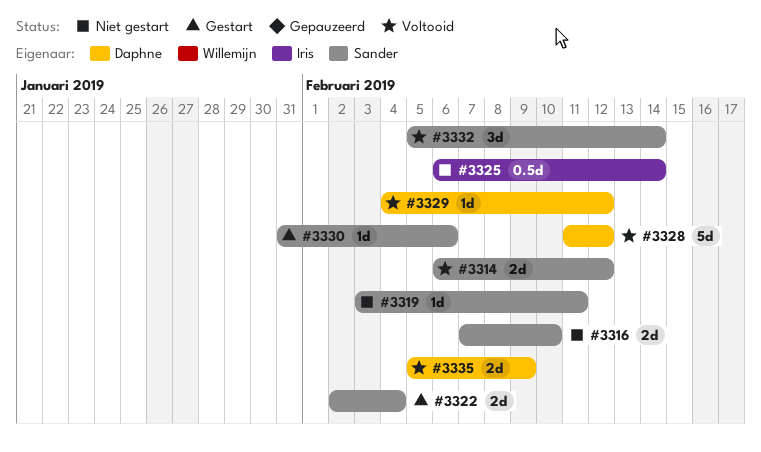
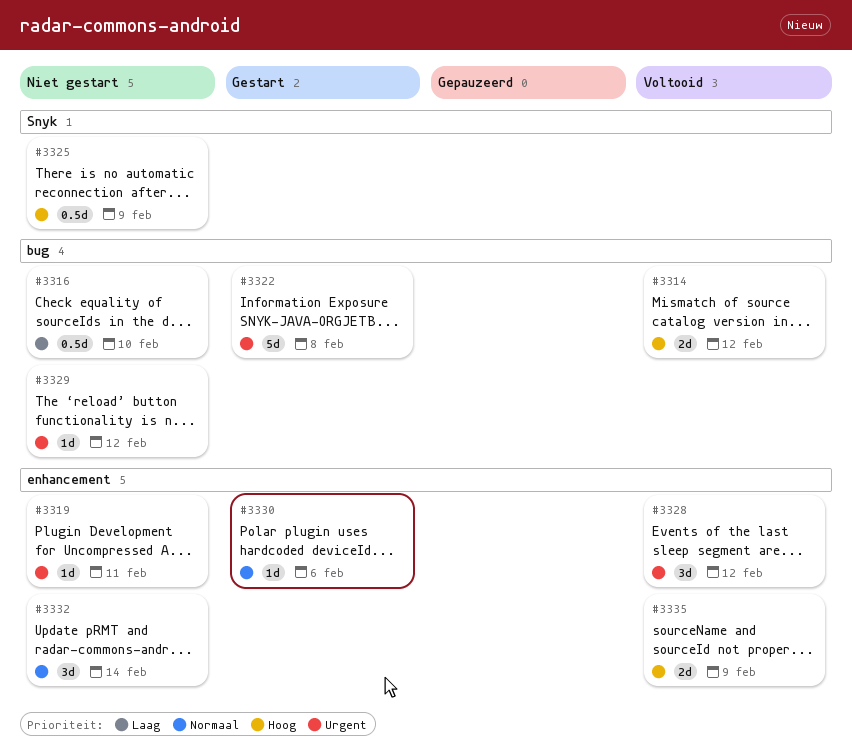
#3316, estimate: 2d -> 0.5d
#3322, estimate: 2d -> 5d
#3322, due: Feb 4 -> Feb 8
#3325, due: Feb 14 -> Feb 9
#3328, estimate: 5d -> 3d
#3329, status: Voltooid -> Niet gestart
#3332, status: Voltooid -> Niet gestart

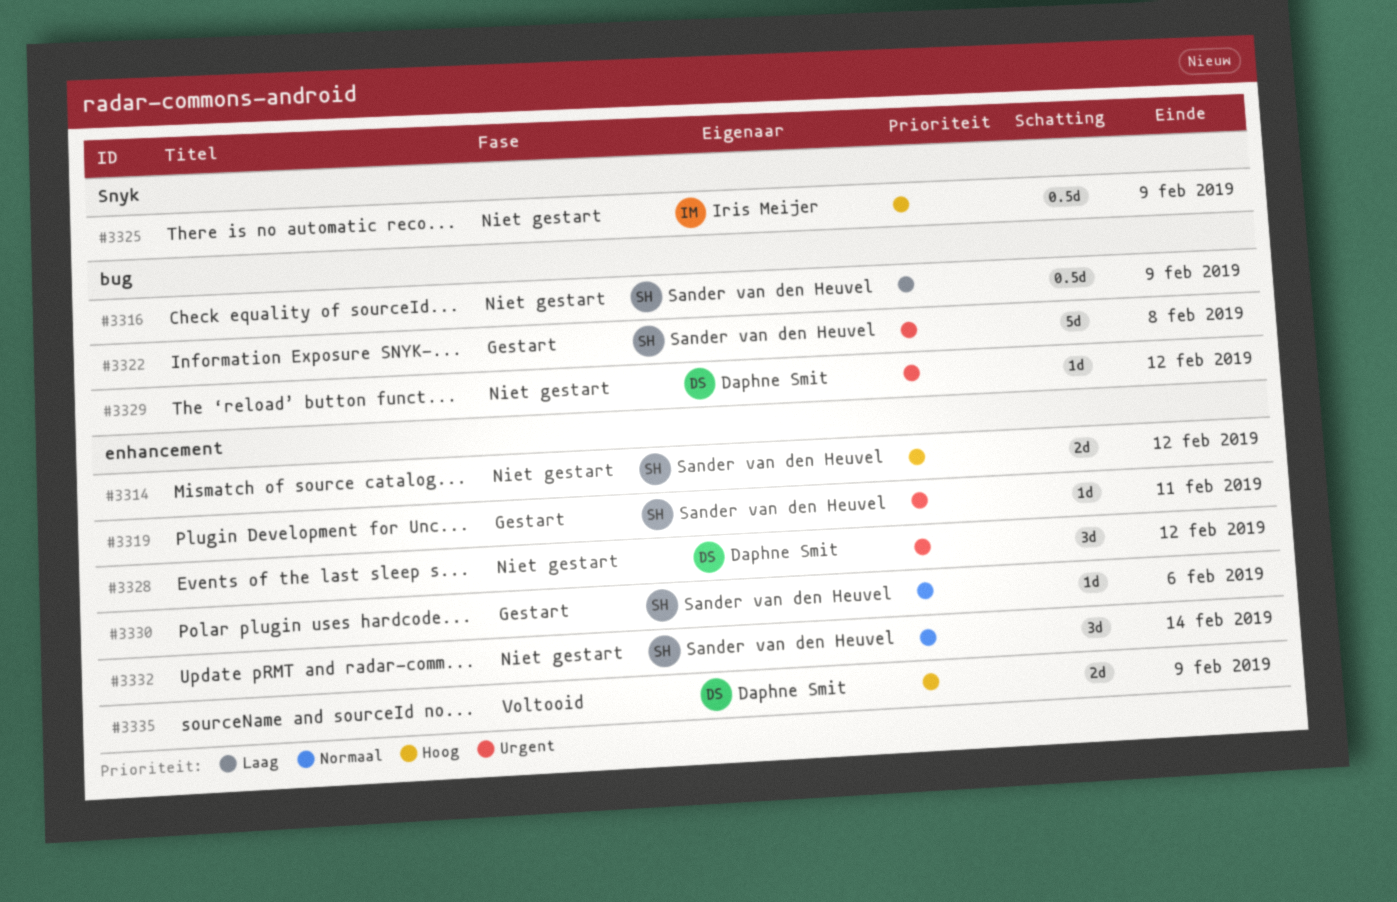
#3314, status: Voltooid -> Niet gestart
#3314, label: bug -> enhancement
#3316, due: Feb 10 -> Feb 9
#3319, status: Niet gestart -> Gestart
#3328, status: Voltooid -> Niet gestart

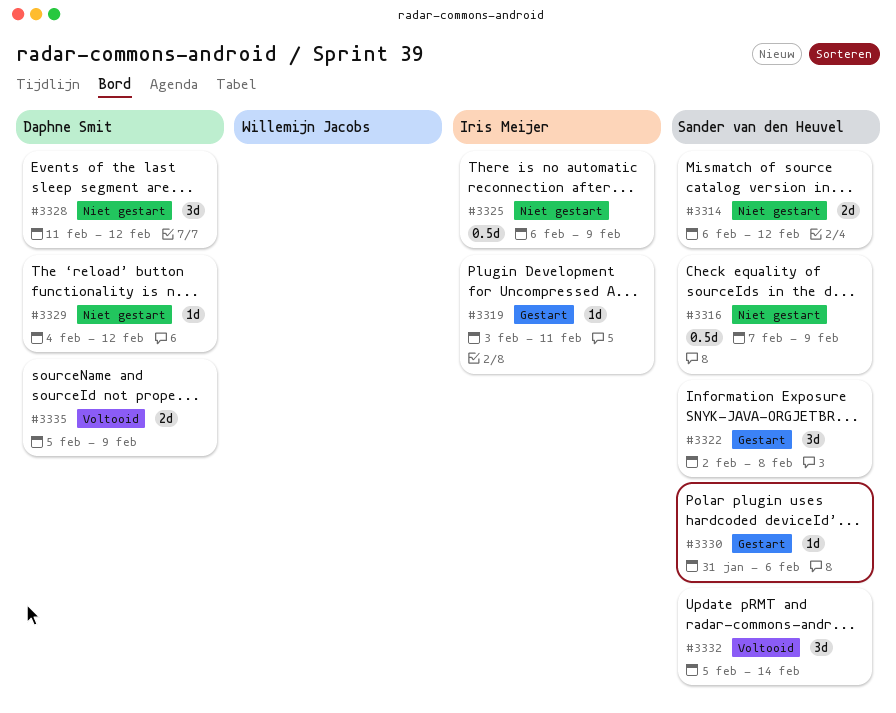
#3319, owner: Sander van den Heuvel -> Iris Meijer
#3322, estimate: 5d -> 3d
#3332, status: Niet gestart -> Voltooid

